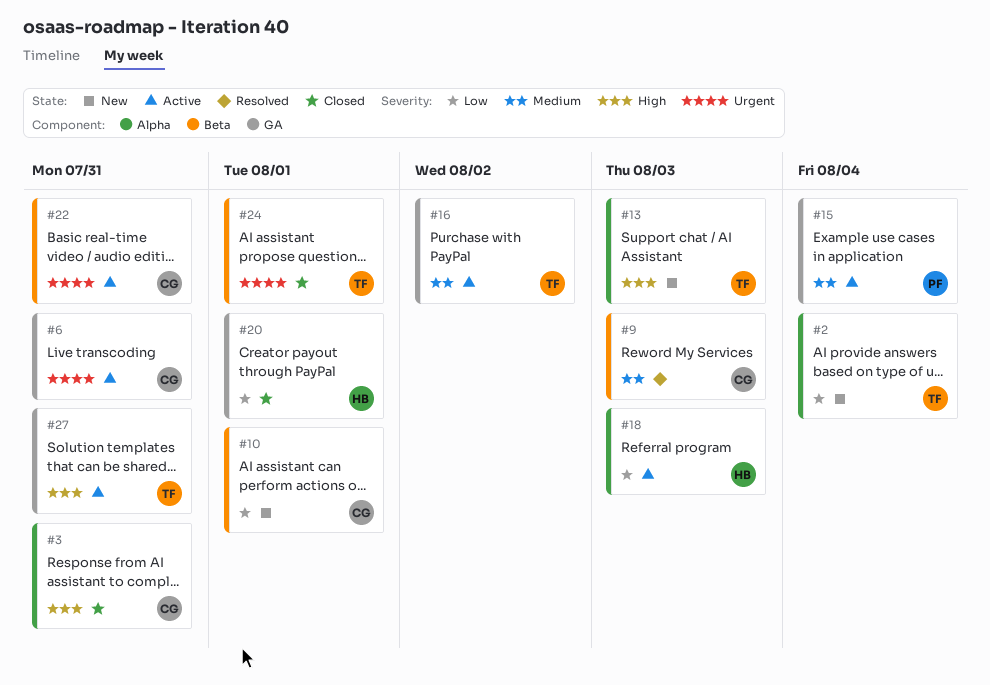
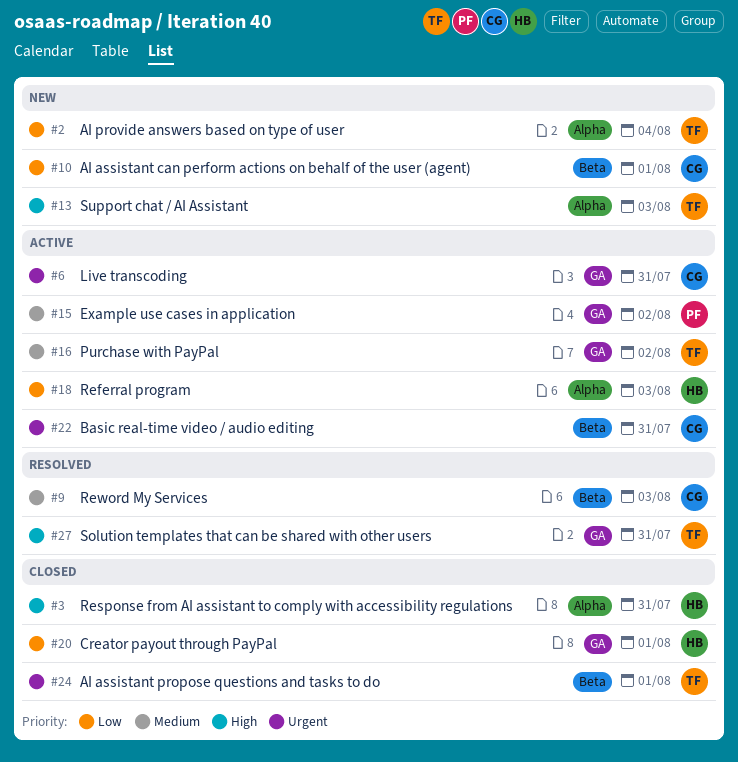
#3, owner: CG -> HB
#15, due: Aug 4 -> Aug 2
#27, status: Active -> Resolved

